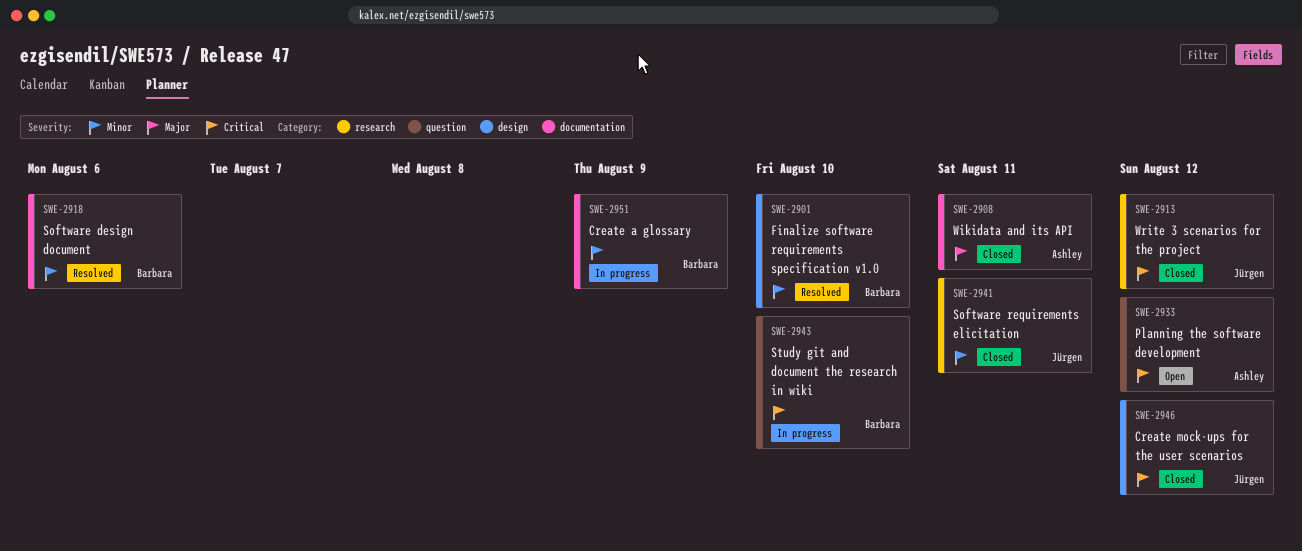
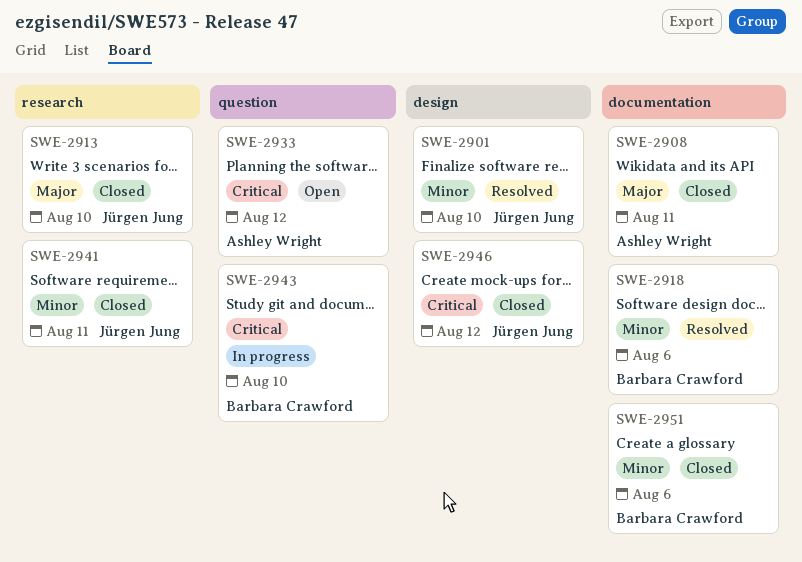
SWE-2901, owner: Barbara Crawford -> Jürgen Jung
SWE-2913, priority: Critical -> Major
SWE-2913, due: Aug 12 -> Aug 10
SWE-2951, status: In progress -> Closed
SWE-2951, due: Aug 9 -> Aug 6

